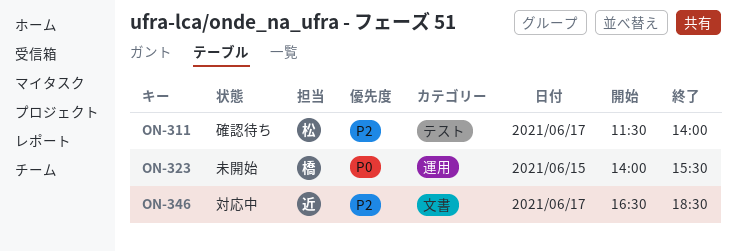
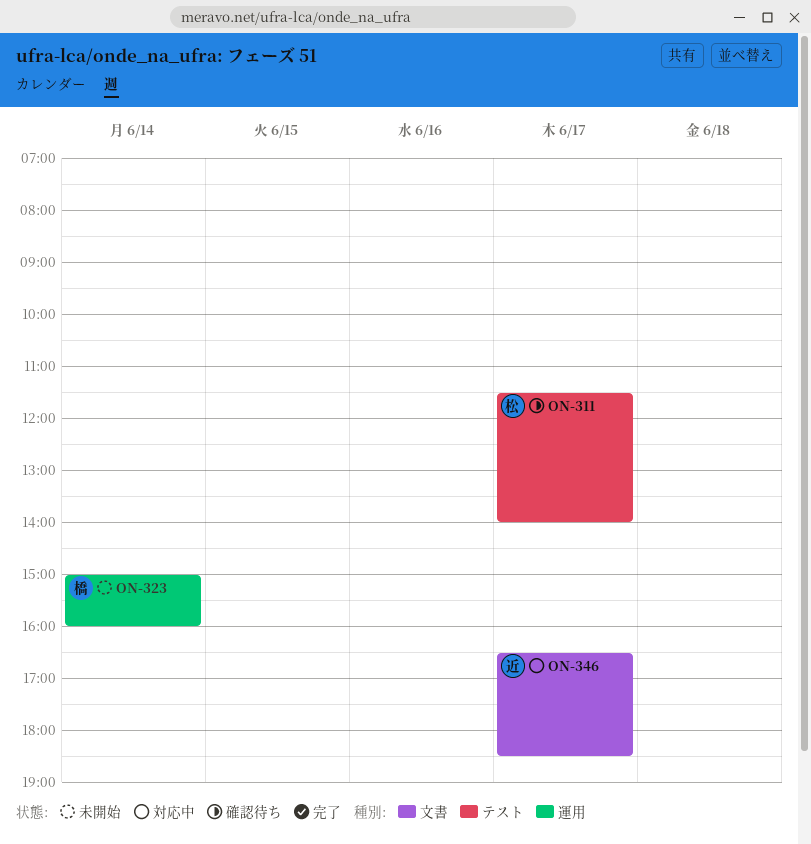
ON-323, day: Jun 15 -> Jun 14
ON-323, begins: 14:00 -> 15:00
ON-323, ends: 15:30 -> 16:00

